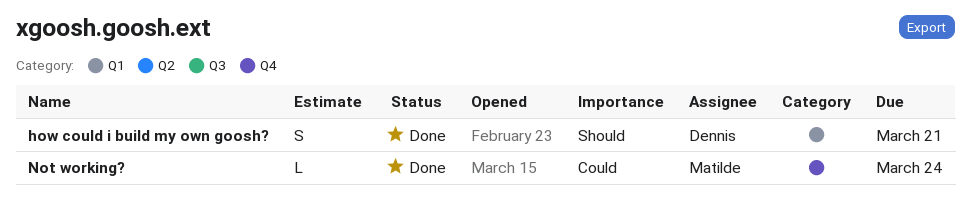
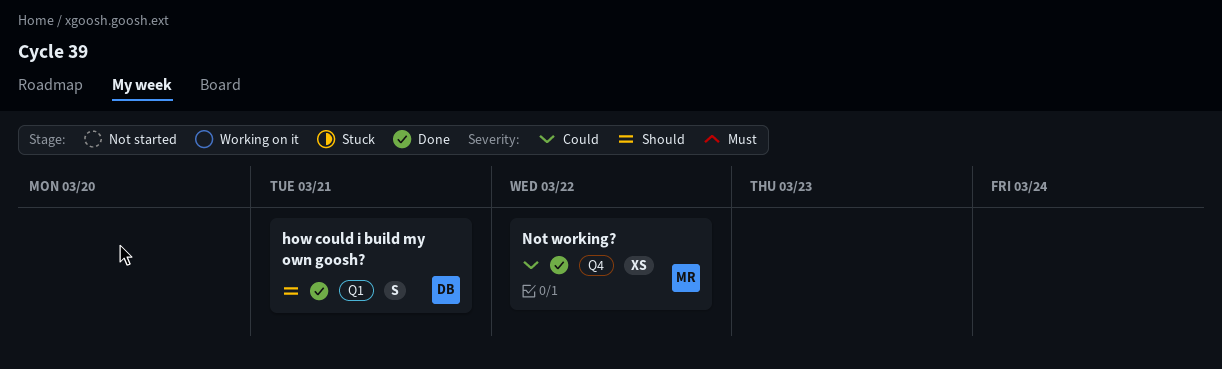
Not working?, estimate: L -> XS
Not working?, due: Mar 24 -> Mar 22

